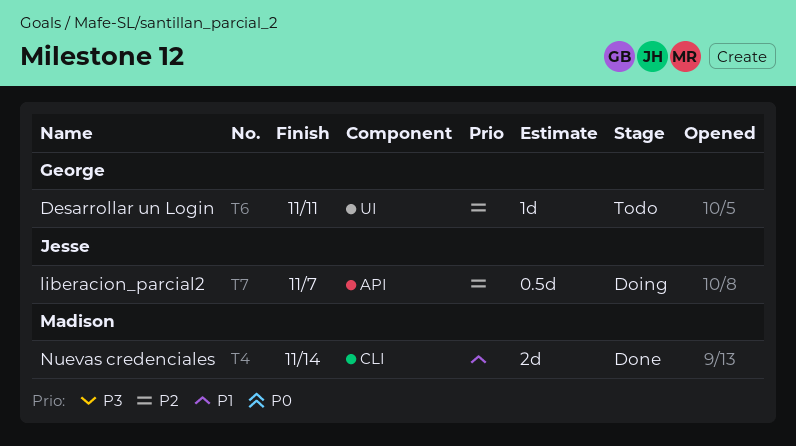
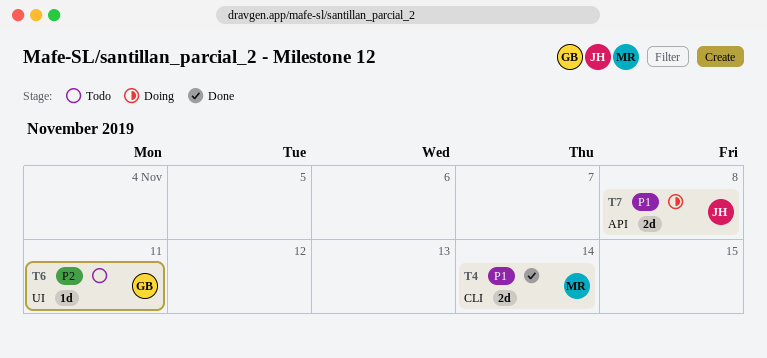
T7, priority: P2 -> P1
T7, estimate: 0.5d -> 2d
T7, due: Nov 7 -> Nov 8

